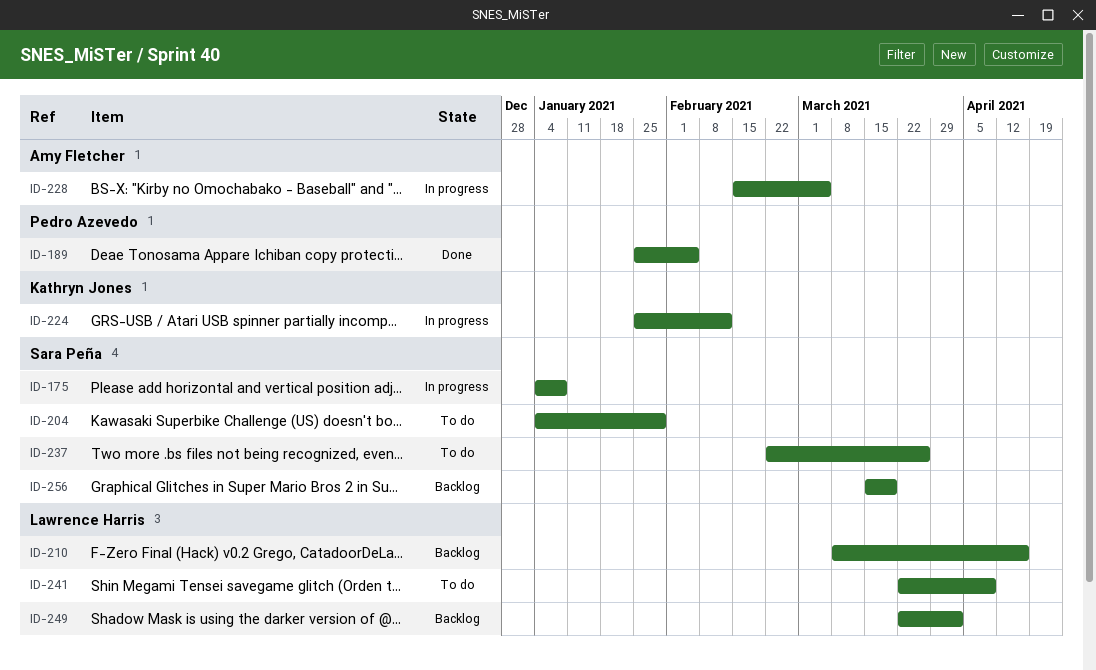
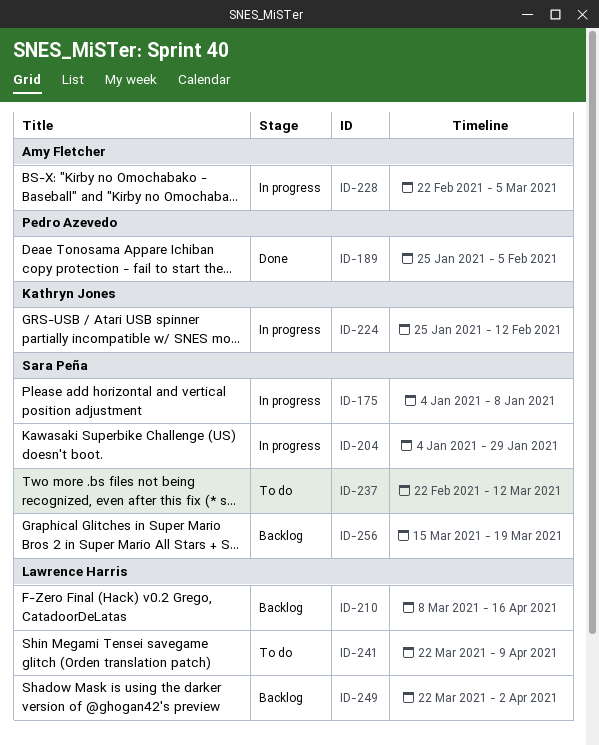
ID-204, status: To do -> In progress
ID-228, start: Feb 15 -> Feb 22
ID-237, due: Mar 26 -> Mar 12

